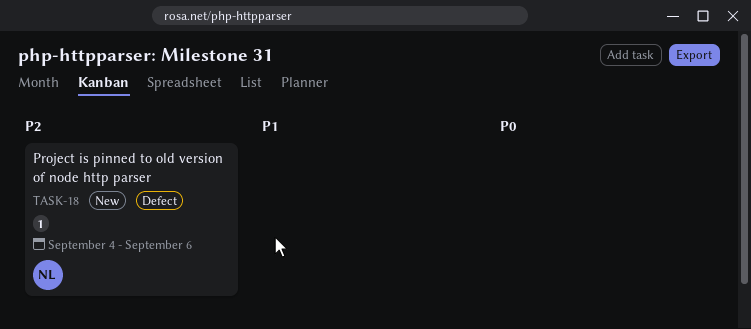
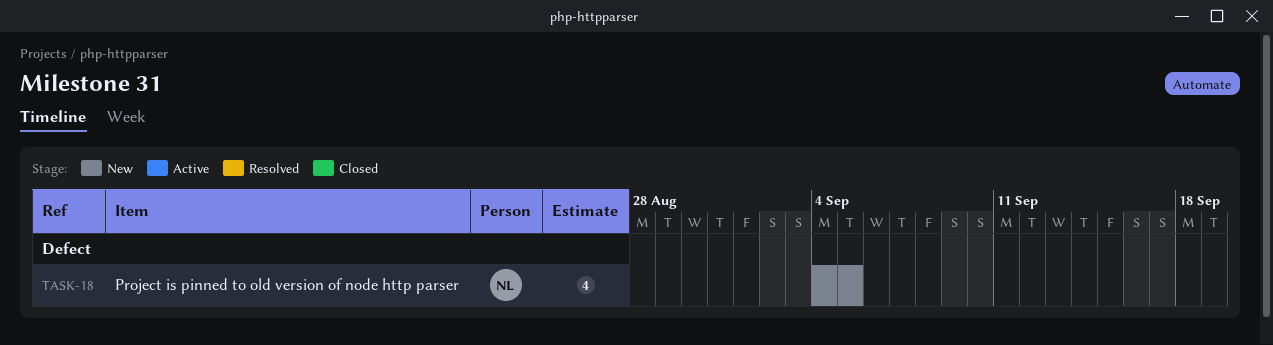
TASK-18, estimate: 1 -> 4
TASK-18, due: Sep 6 -> Sep 5

